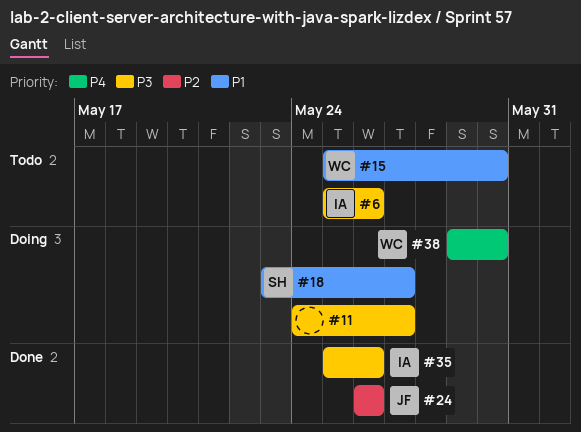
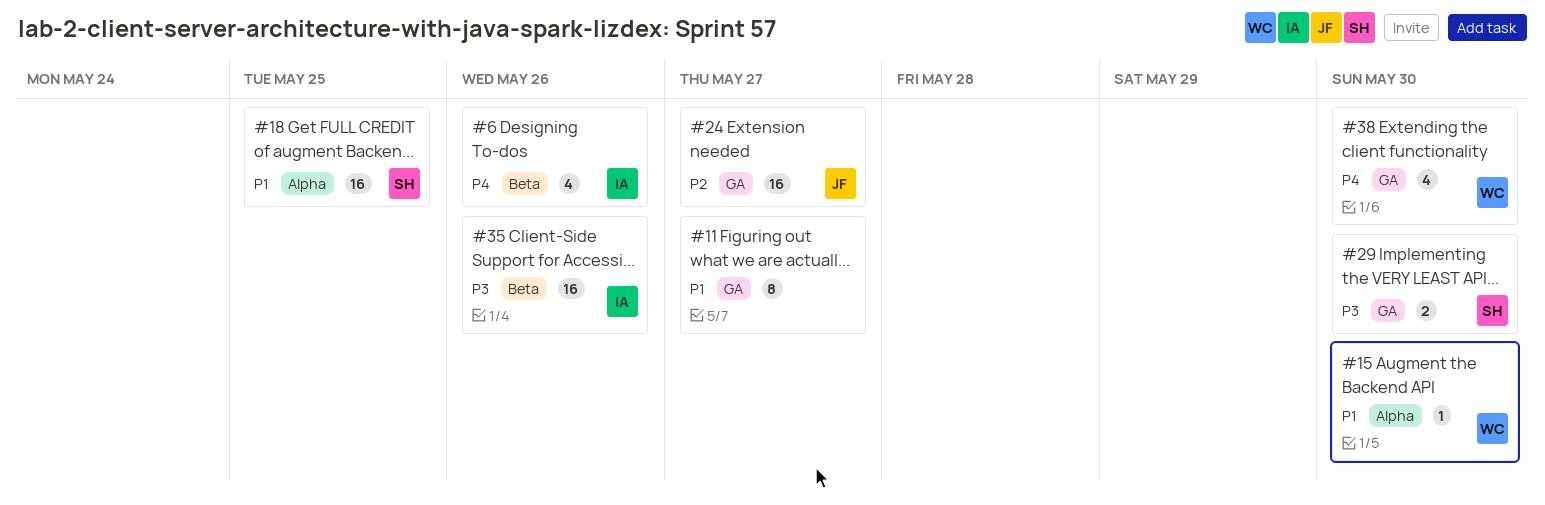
#6, priority: P3 -> P4
#11, priority: P3 -> P1
#18, due: May 27 -> May 25
#24, due: May 26 -> May 27
#29: none -> present

